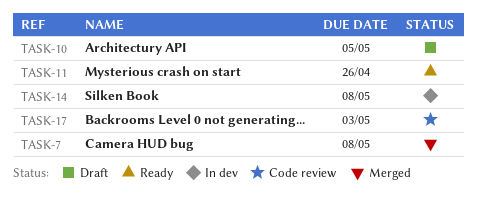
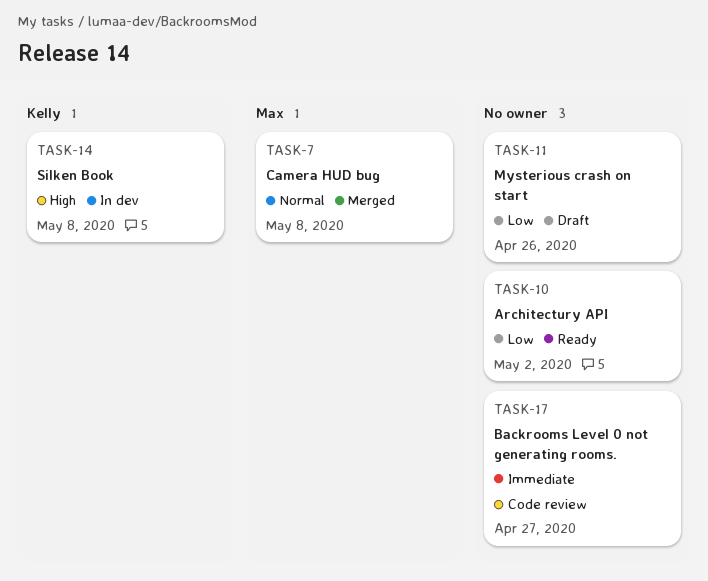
TASK-10, status: Draft -> Ready
TASK-10, due: May 5 -> May 2
TASK-11, status: Ready -> Draft
TASK-17, due: May 3 -> Apr 27

